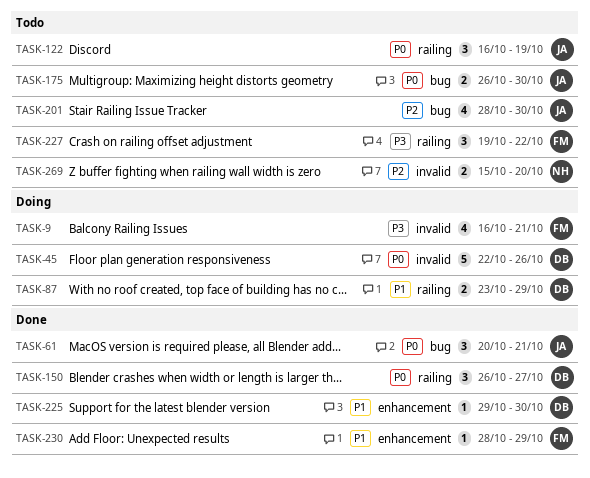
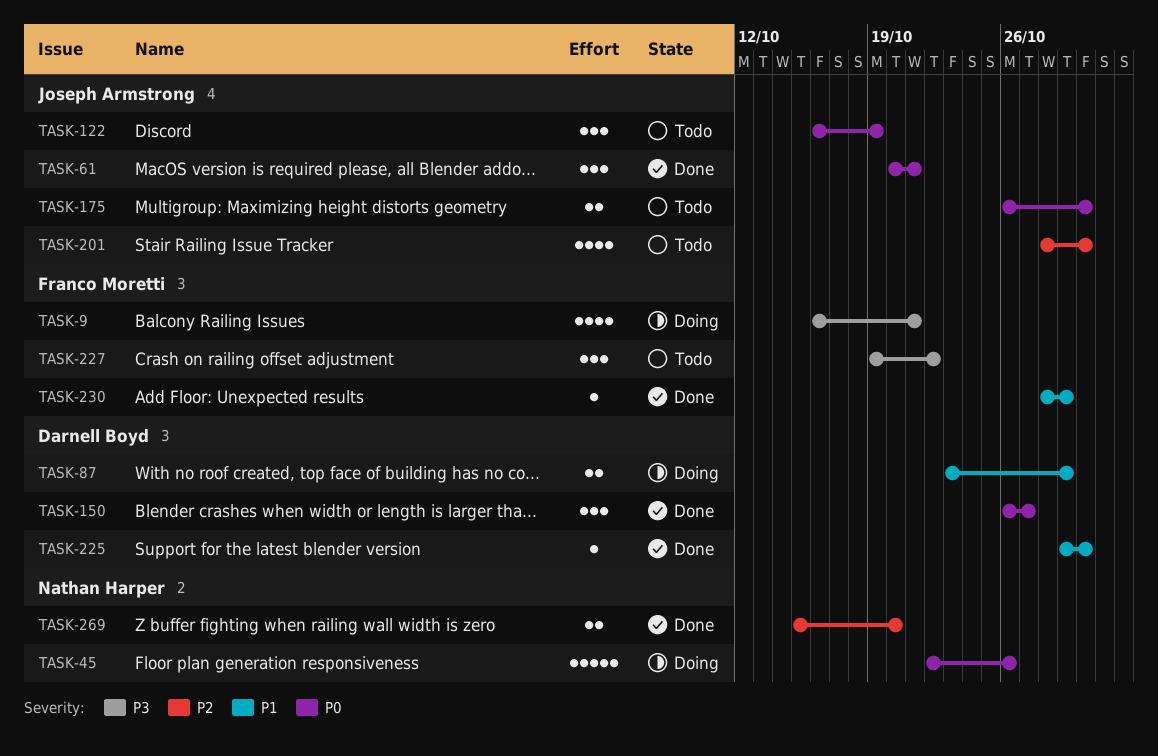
TASK-45, owner: Darnell Boyd -> Nathan Harper
TASK-269, status: Todo -> Done

